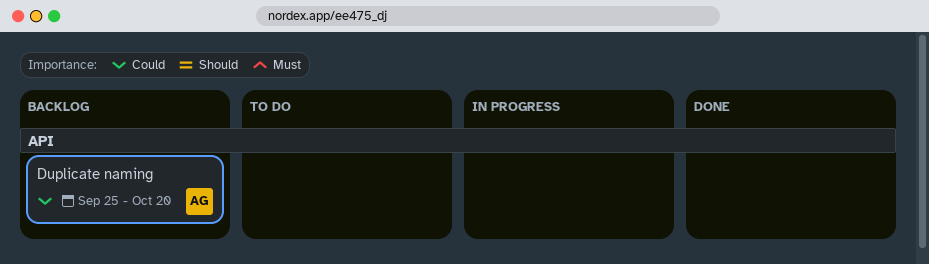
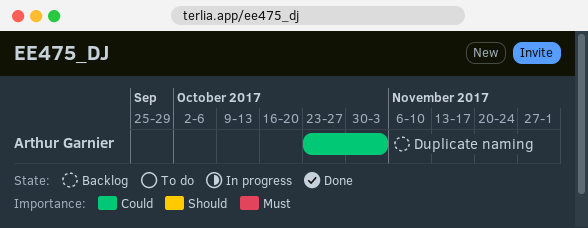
Duplicate naming, start: Sep 25 -> Oct 23
Duplicate naming, due: Oct 20 -> Nov 3

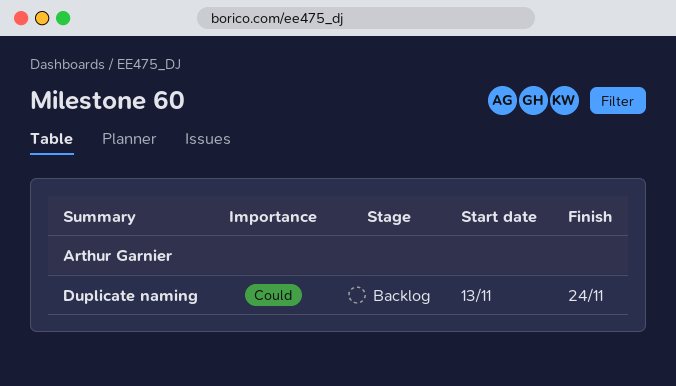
Duplicate naming, start: Oct 23 -> Nov 13
Duplicate naming, due: Nov 3 -> Nov 24

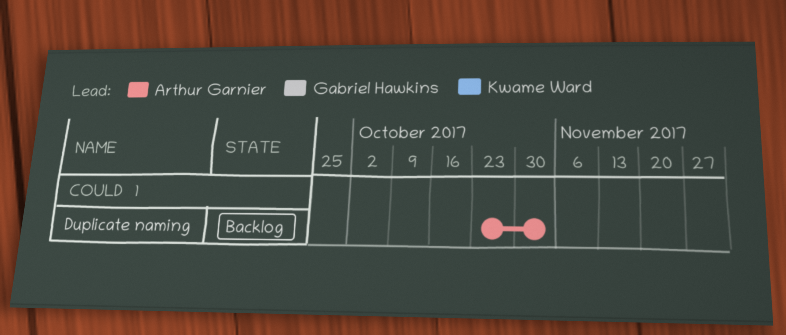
Duplicate naming, start: Nov 13 -> Oct 23
Duplicate naming, due: Nov 24 -> Nov 3

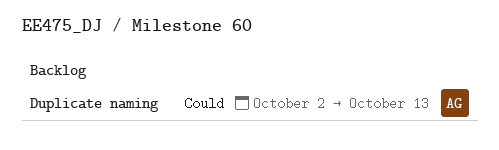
Duplicate naming, start: Oct 23 -> Oct 2
Duplicate naming, due: Nov 3 -> Oct 13

